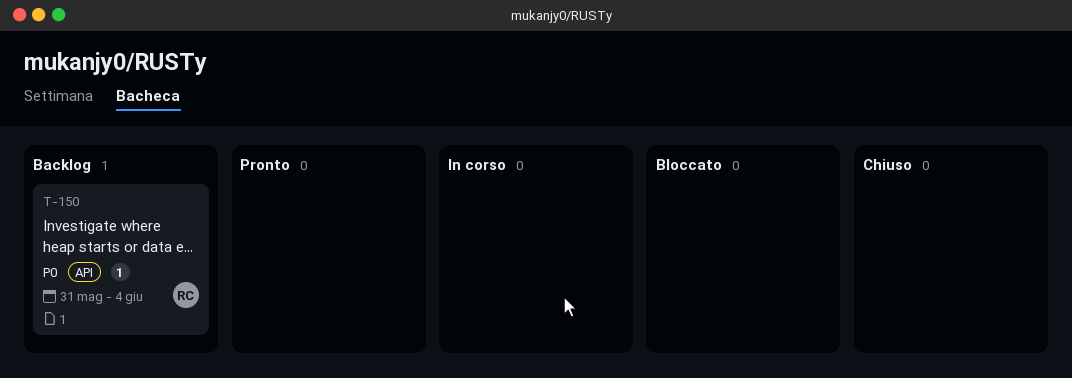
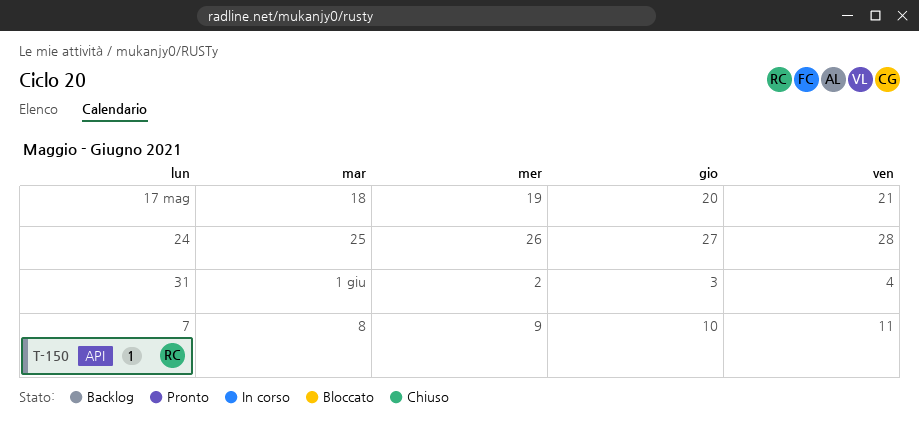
T-150, due: Jun 4 -> Jun 7

